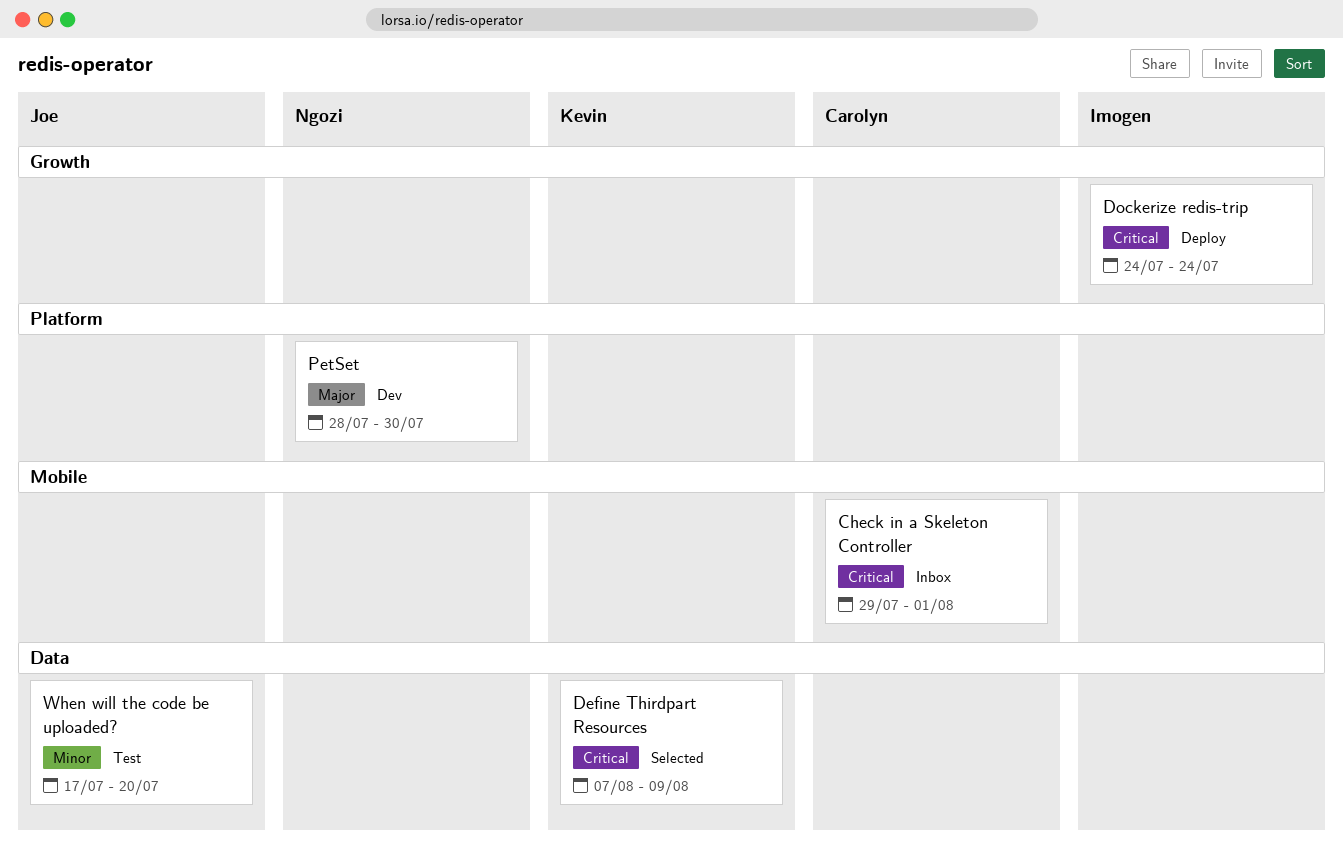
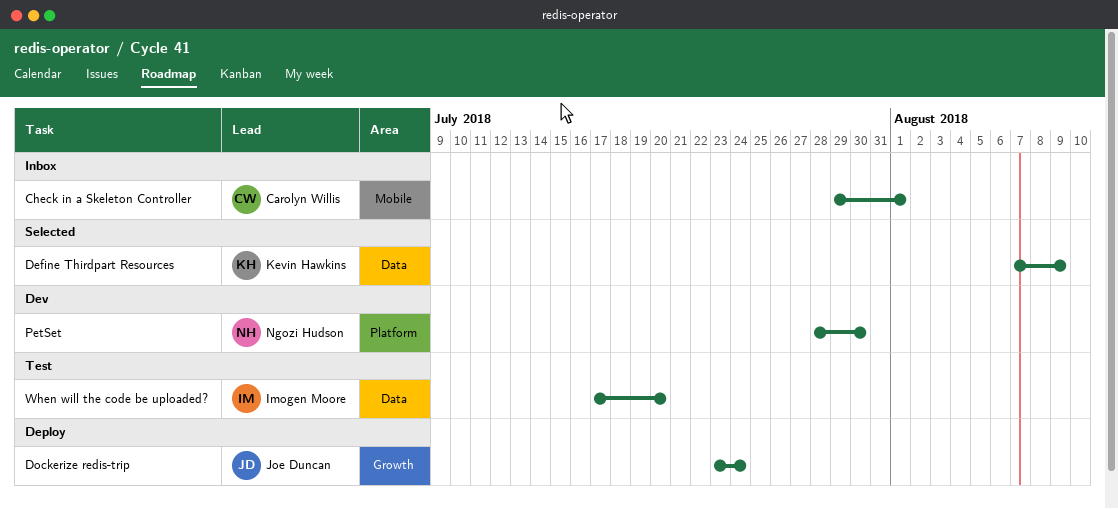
Dockerize redis-trip, owner: Imogen Moore -> Joe Duncan
Dockerize redis-trip, start: Jul 24 -> Jul 23
When will the code be uploaded?, owner: Joe Duncan -> Imogen Moore

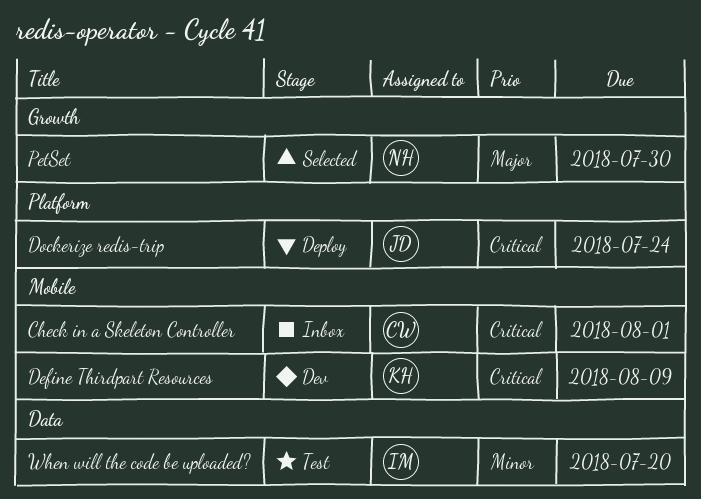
Define Thirdpart Resources, status: Selected -> Dev
Define Thirdpart Resources, label: Data -> Mobile
Dockerize redis-trip, label: Growth -> Platform
PetSet, status: Dev -> Selected
PetSet, label: Platform -> Growth

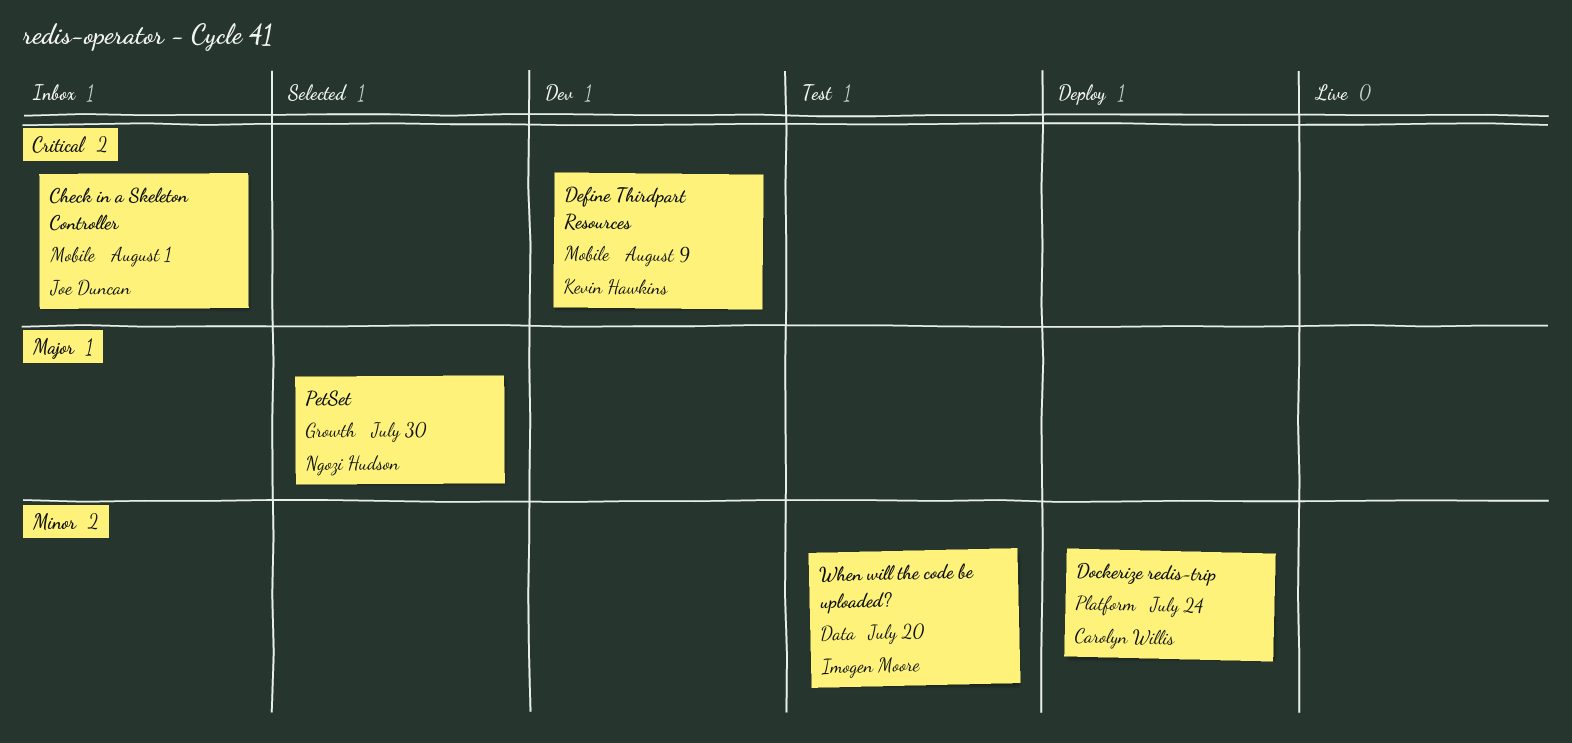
Check in a Skeleton Controller, owner: Carolyn Willis -> Joe Duncan
Dockerize redis-trip, owner: Joe Duncan -> Carolyn Willis
Dockerize redis-trip, priority: Critical -> Minor

